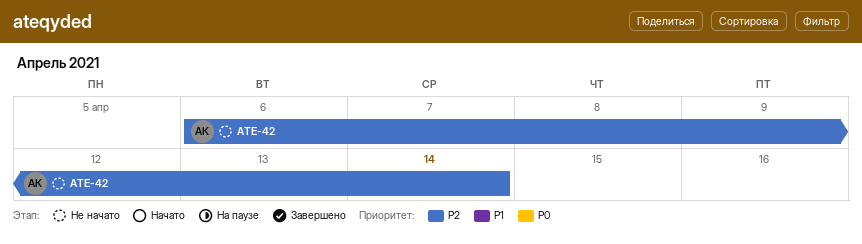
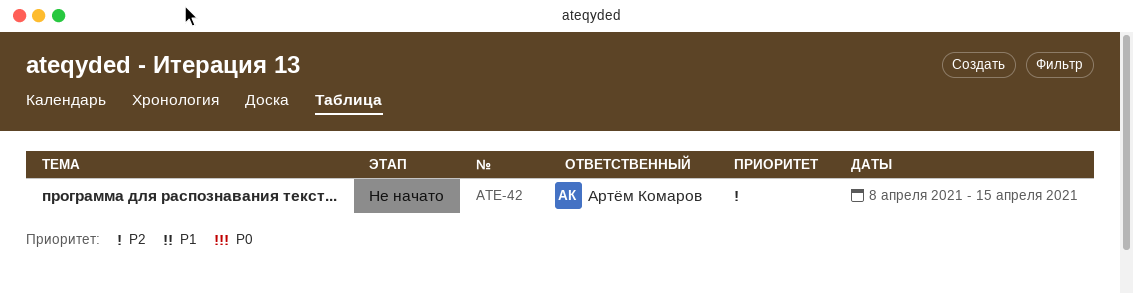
ATE-42, start: Apr 6 -> Apr 8
ATE-42, due: Apr 14 -> Apr 15

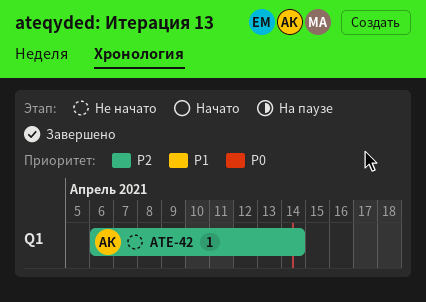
ATE-42, start: Apr 8 -> Apr 6
ATE-42, due: Apr 15 -> Apr 14

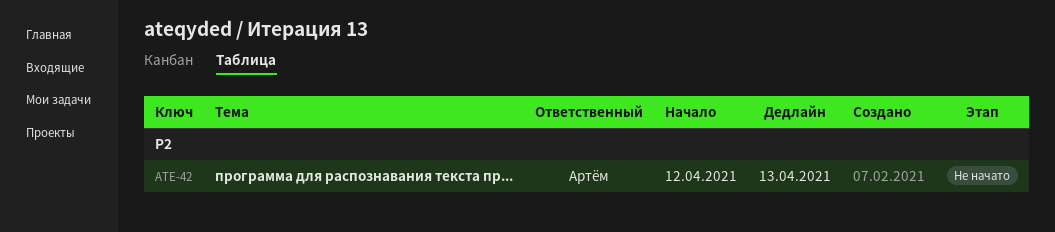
ATE-42, start: Apr 6 -> Apr 12
ATE-42, due: Apr 14 -> Apr 13

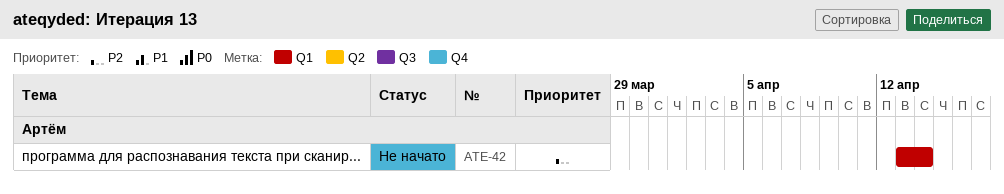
ATE-42, start: Apr 12 -> Apr 13
ATE-42, due: Apr 13 -> Apr 14

